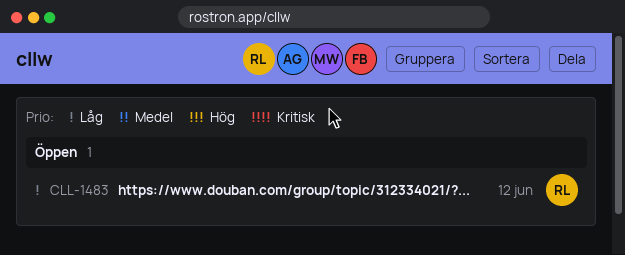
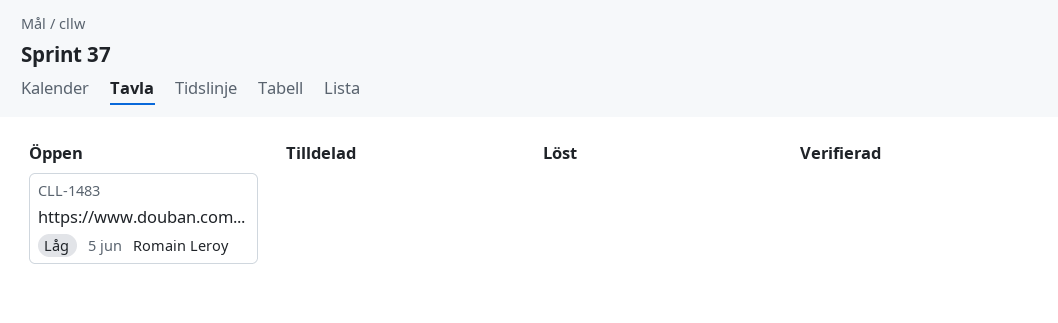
CLL-1483, due: Jun 12 -> Jun 5

